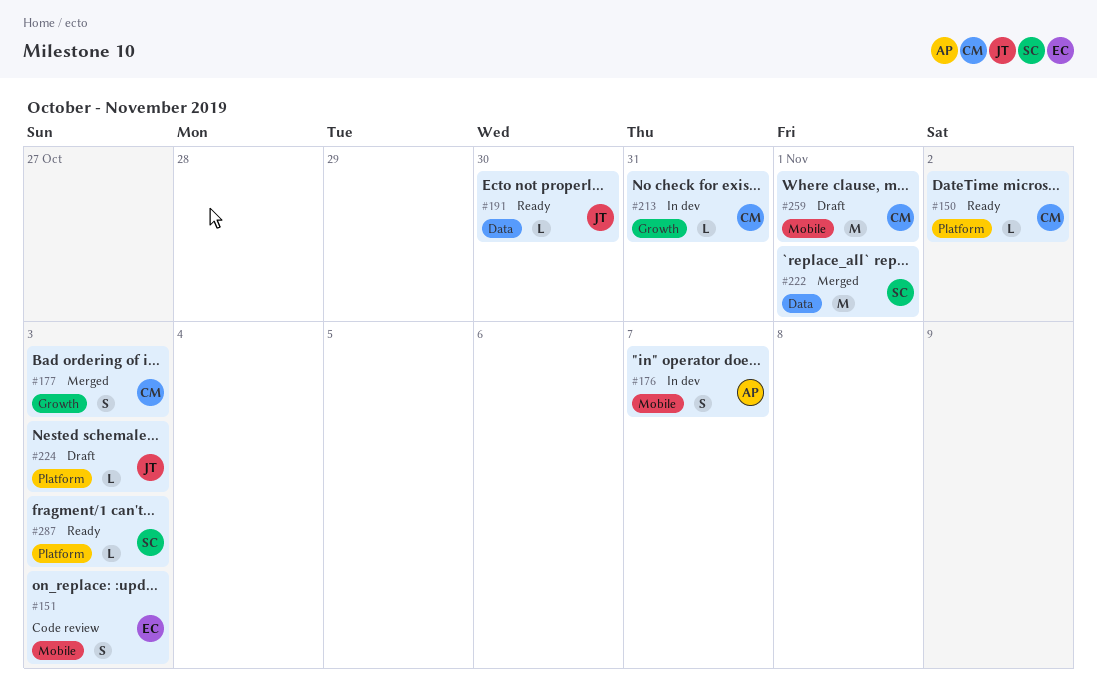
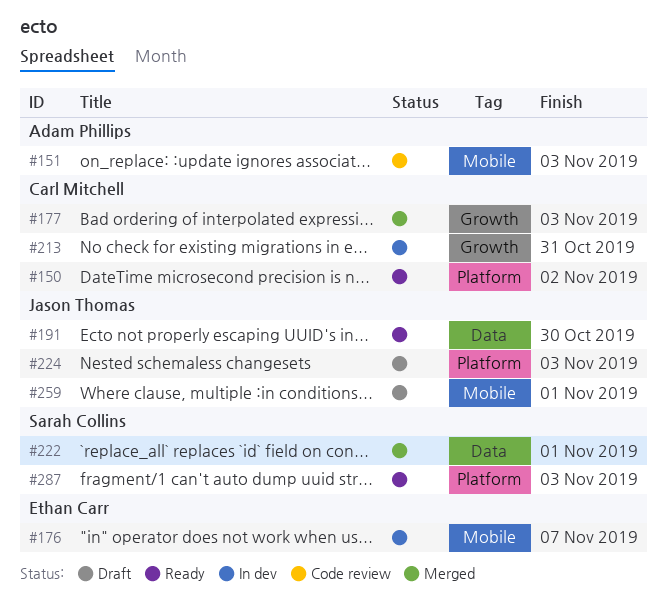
#151, owner: Ethan Carr -> Adam Phillips
#176, owner: Adam Phillips -> Ethan Carr
#259, owner: Carl Mitchell -> Jason Thomas

